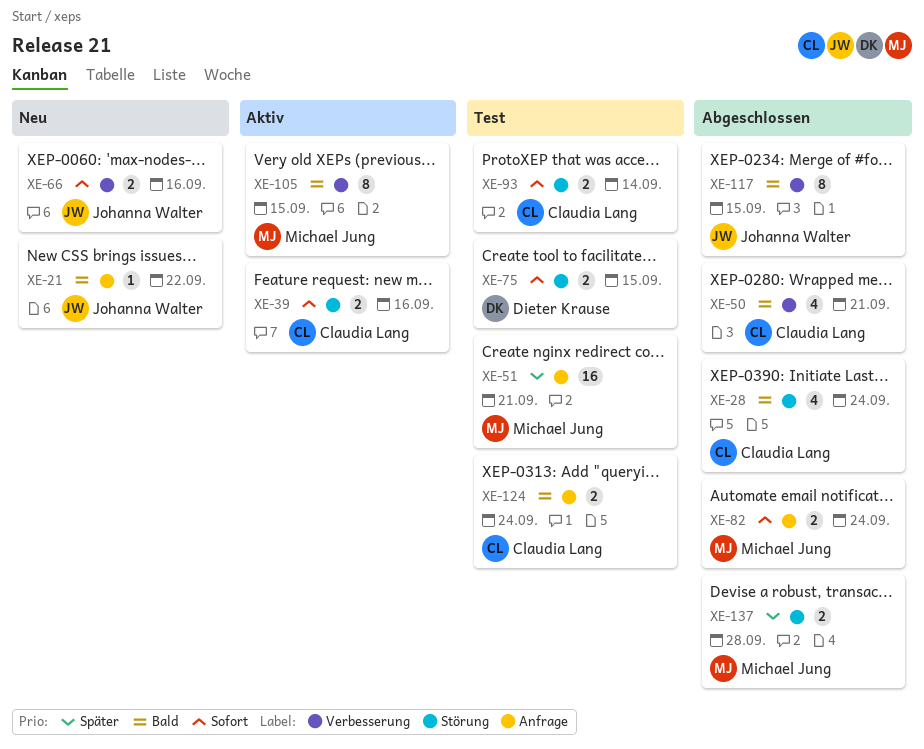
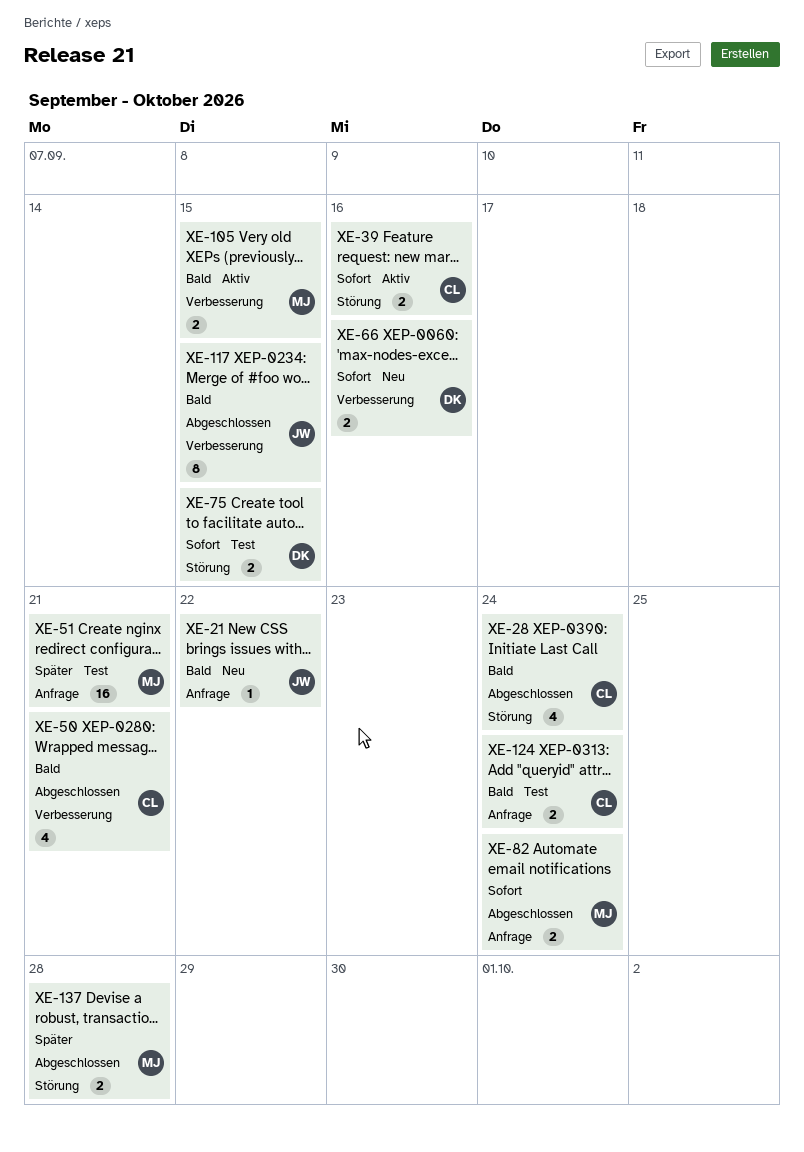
XE-66, owner: Johanna Walter -> Dieter Krause
XE-93: present -> none
XE-105, estimate: 8 -> 2

